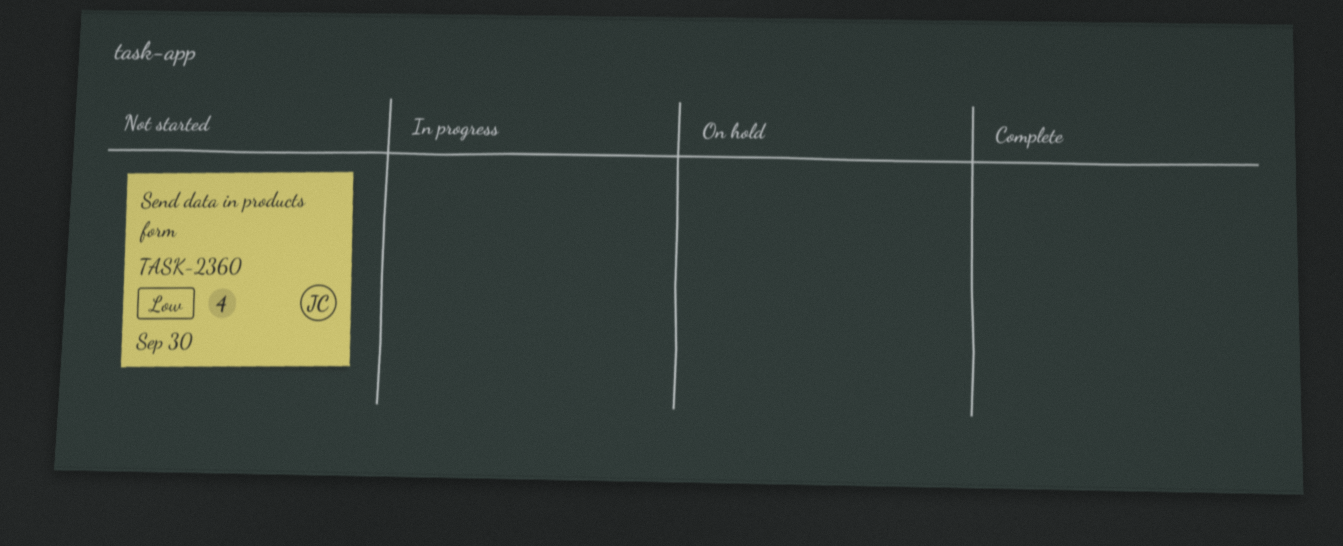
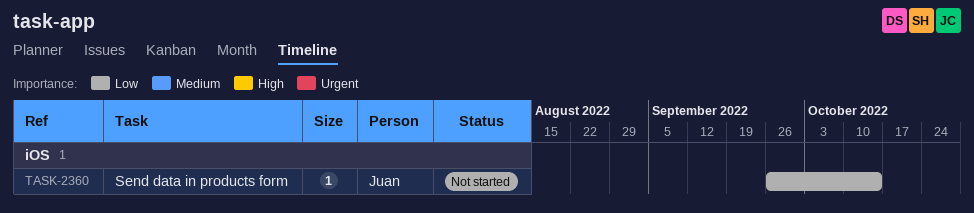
TASK-2360, estimate: 4 -> 1
TASK-2360, due: Sep 30 -> Oct 14

